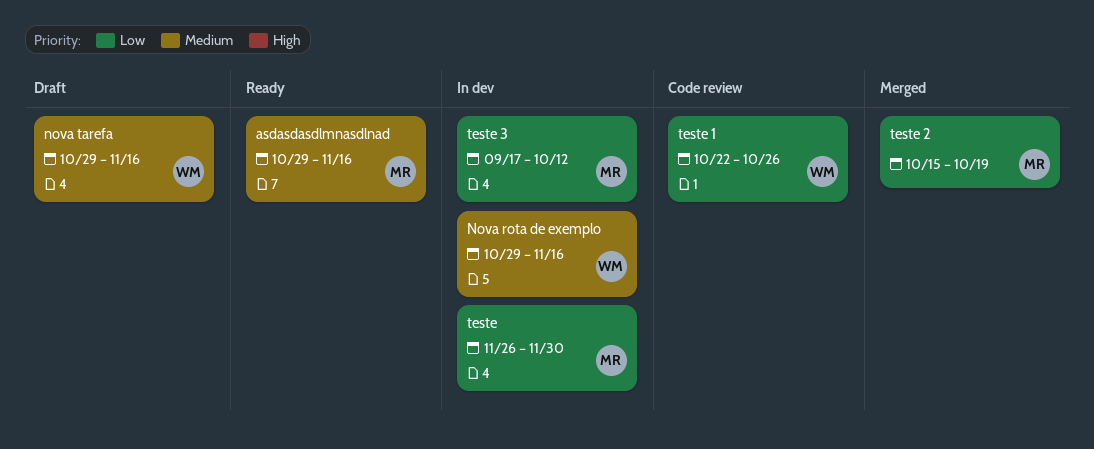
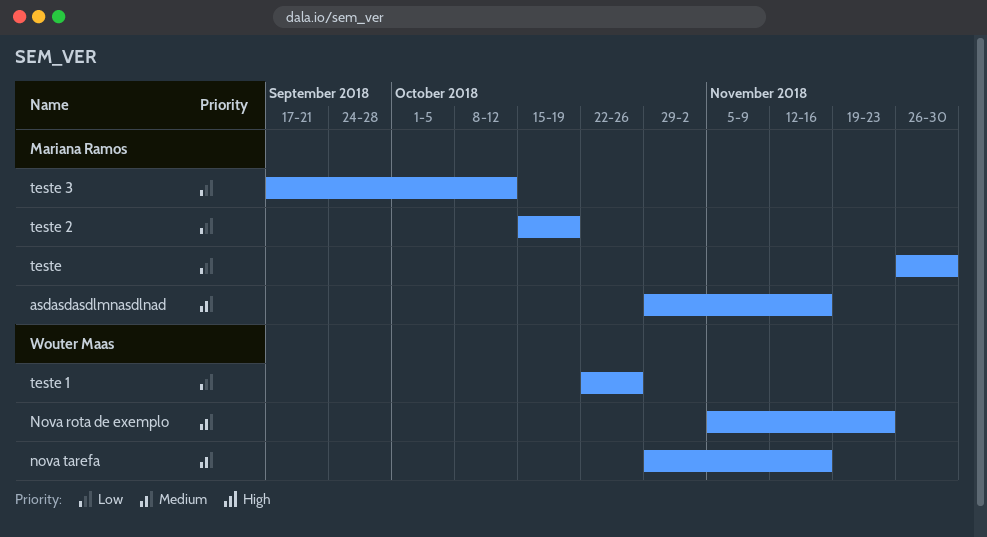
Nova rota de exemplo, start: Oct 29 -> Nov 5
Nova rota de exemplo, due: Nov 16 -> Nov 23

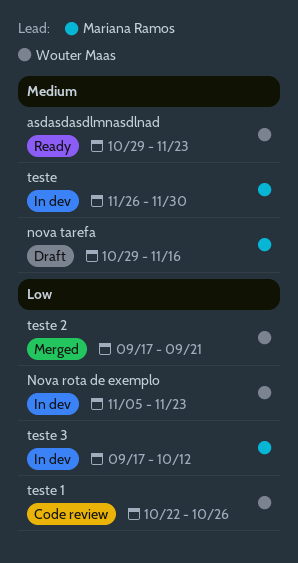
asdasdasdlmnasdlnad, owner: Mariana Ramos -> Wouter Maas
asdasdasdlmnasdlnad, due: Nov 16 -> Nov 23
Nova rota de exemplo, priority: Medium -> Low
nova tarefa, owner: Wouter Maas -> Mariana Ramos
teste, priority: Low -> Medium
teste 2, owner: Mariana Ramos -> Wouter Maas
teste 2, start: Oct 15 -> Sep 17
teste 2, due: Oct 19 -> Sep 21

